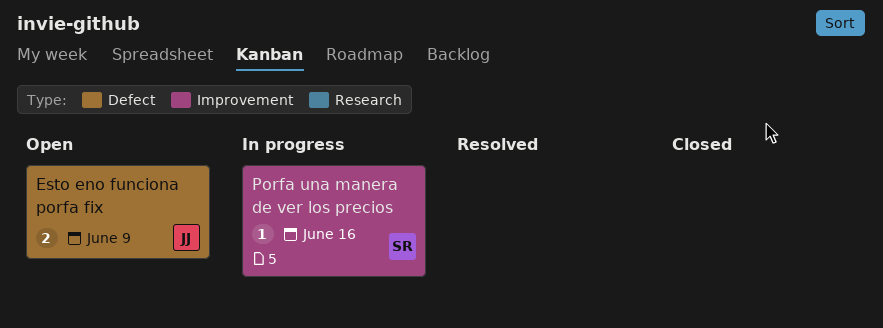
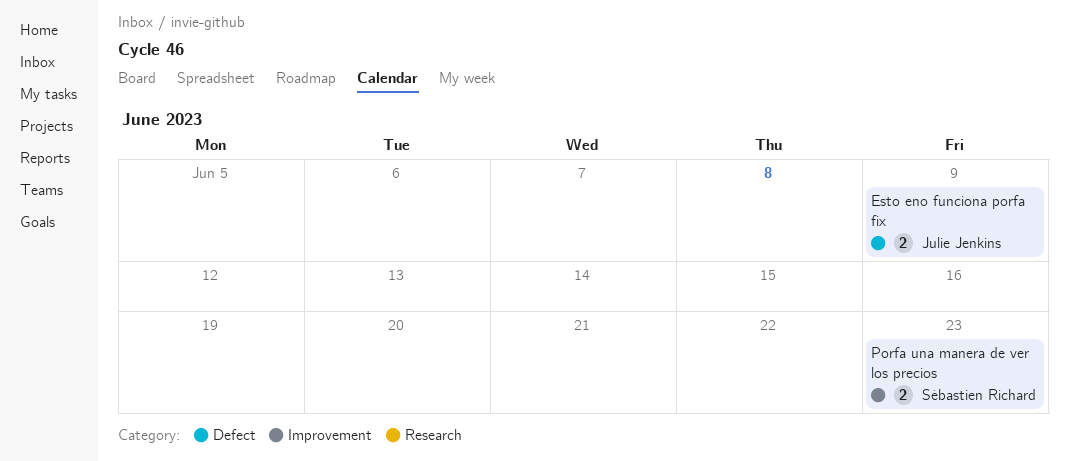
Porfa una manera de ver los precios, estimate: 1 -> 2
Porfa una manera de ver los precios, due: Jun 16 -> Jun 23

